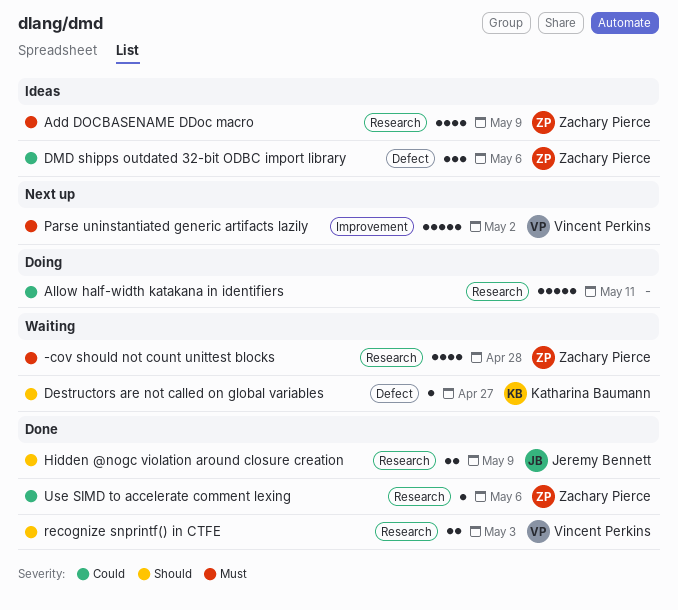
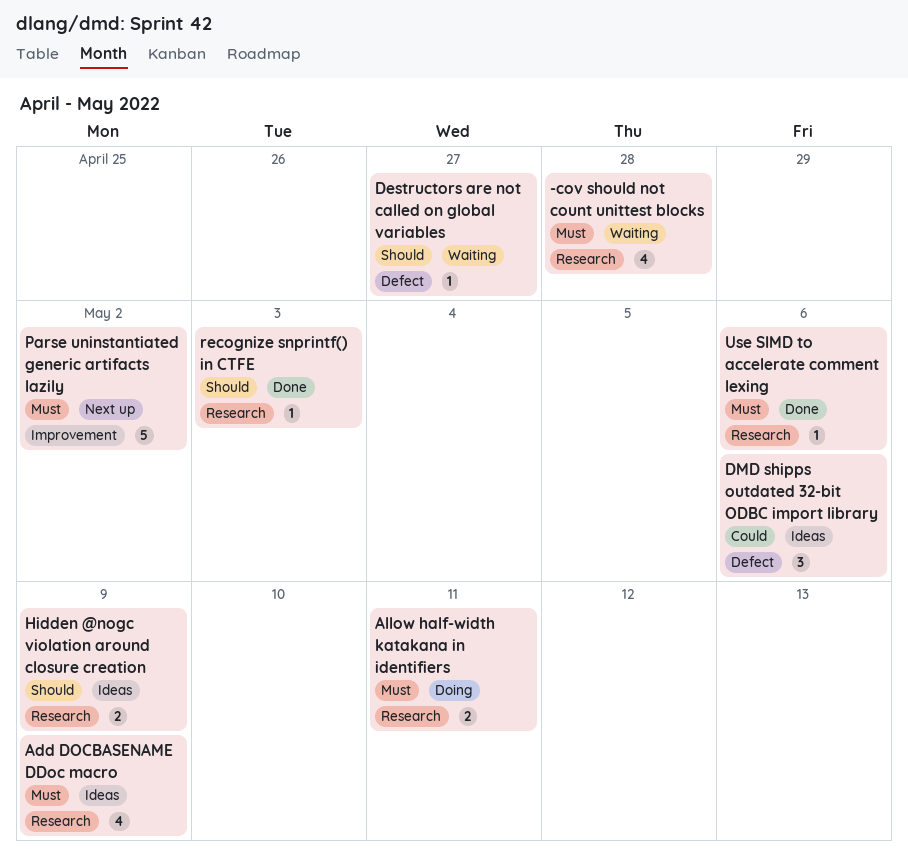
Allow half-width katakana in identifiers, priority: Could -> Must
Allow half-width katakana in identifiers, estimate: 5 -> 2
Hidden @nogc violation around closure creation, status: Done -> Ideas
recognize snprintf() in CTFE, estimate: 2 -> 1
Use SIMD to accelerate comment lexing, priority: Could -> Must

